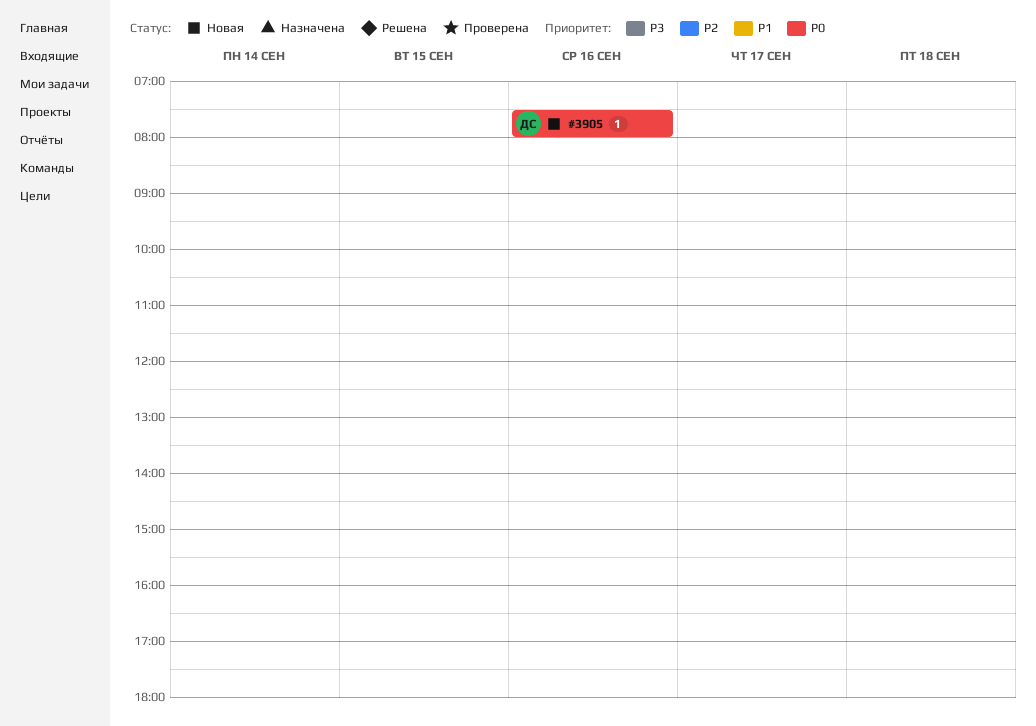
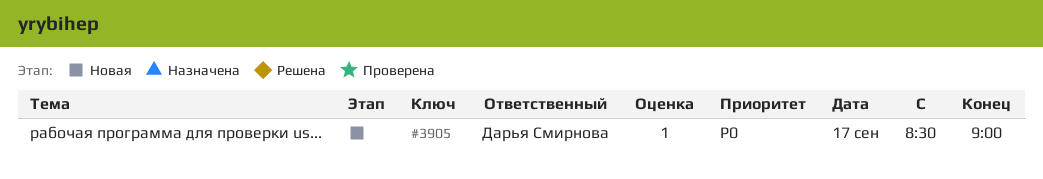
#3905, day: Sep 16 -> Sep 17
#3905, begins: 07:30 -> 08:30
#3905, ends: 08:00 -> 09:00

